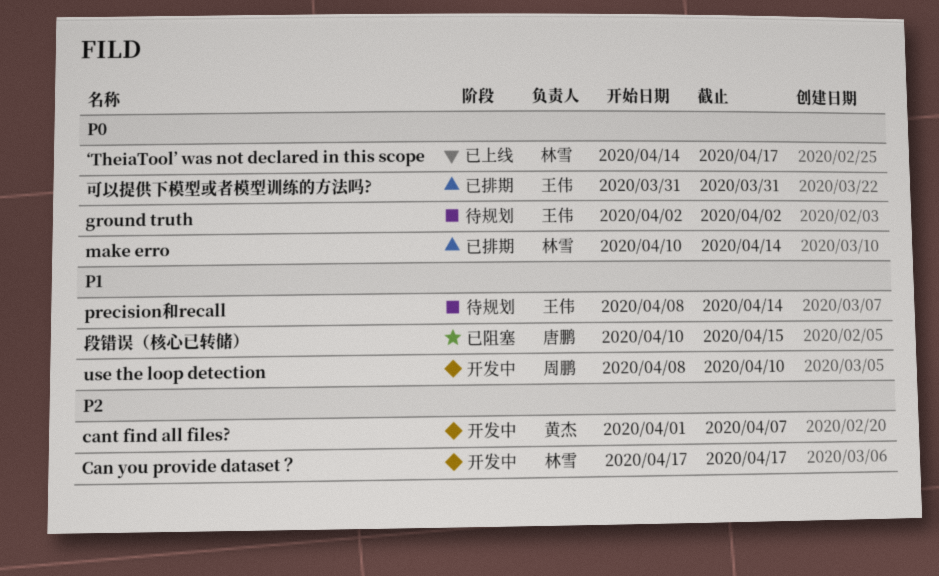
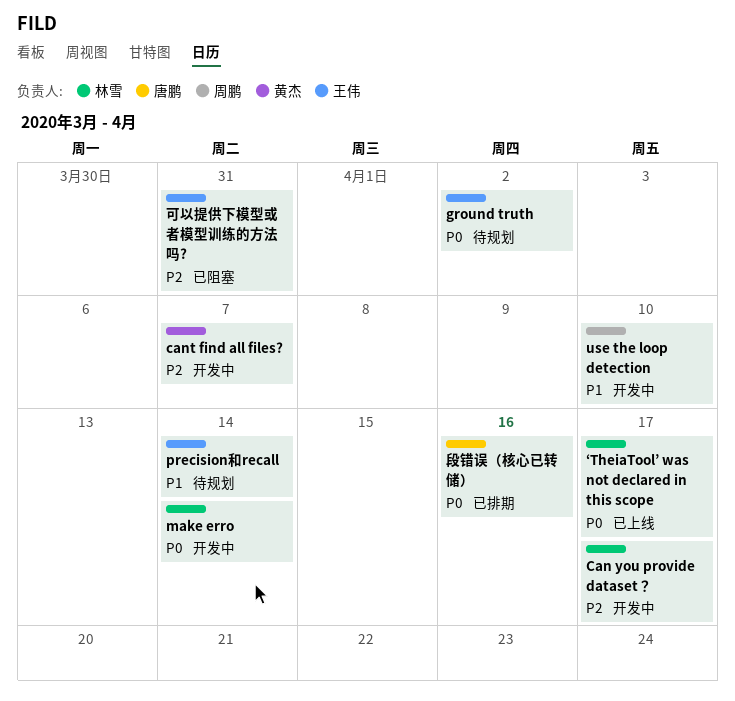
make erro, status: 已排期 -> 开发中
可以提供下模型或者模型训练的方法吗?, status: 已排期 -> 已阻塞
可以提供下模型或者模型训练的方法吗?, priority: P0 -> P2
段错误（核心已转储）, status: 已阻塞 -> 已排期
段错误（核心已转储）, priority: P1 -> P0
段错误（核心已转储）, due: Apr 15 -> Apr 16

